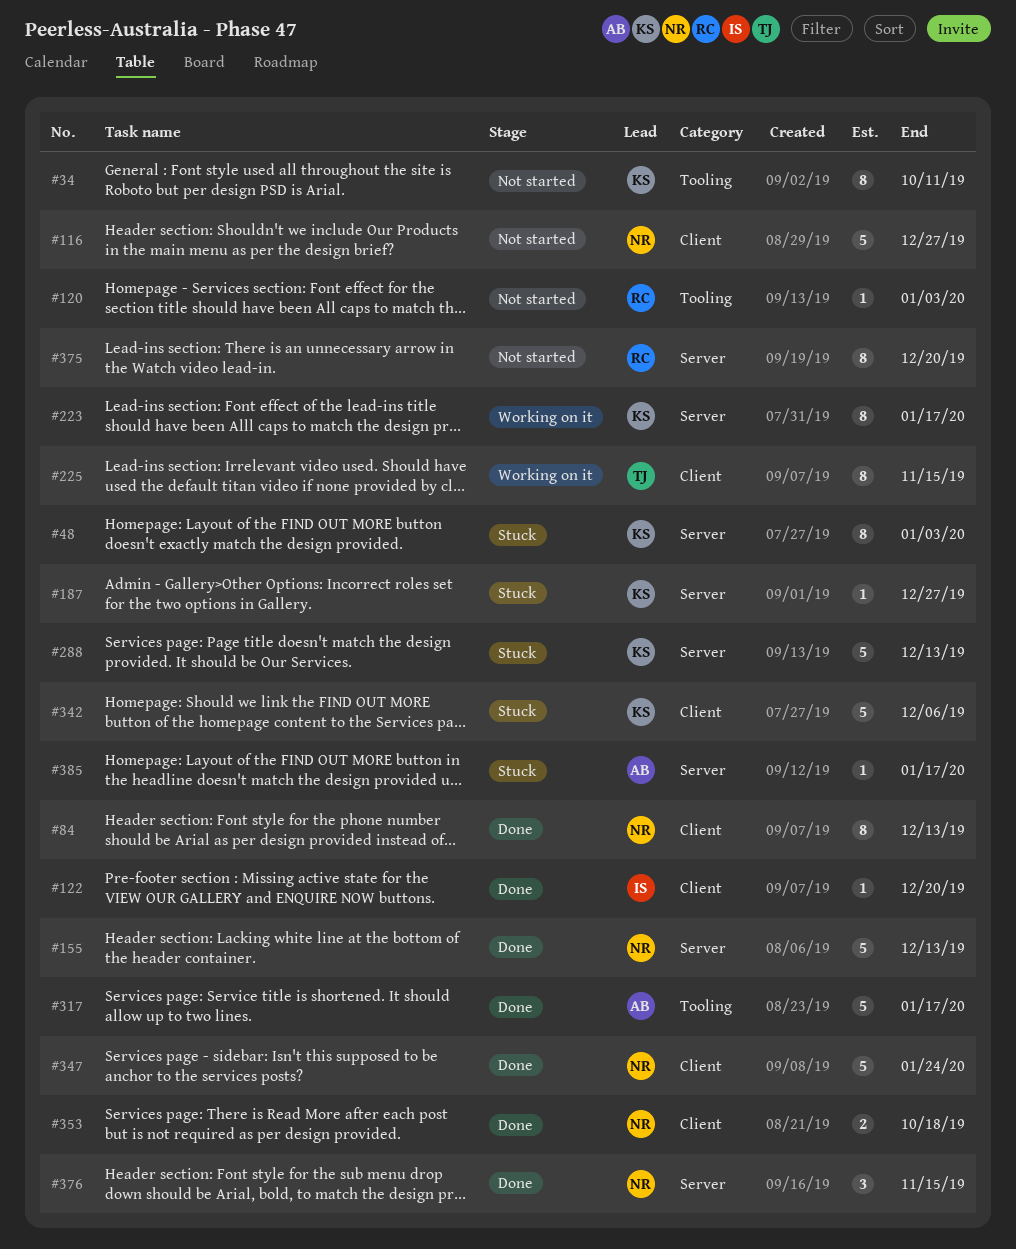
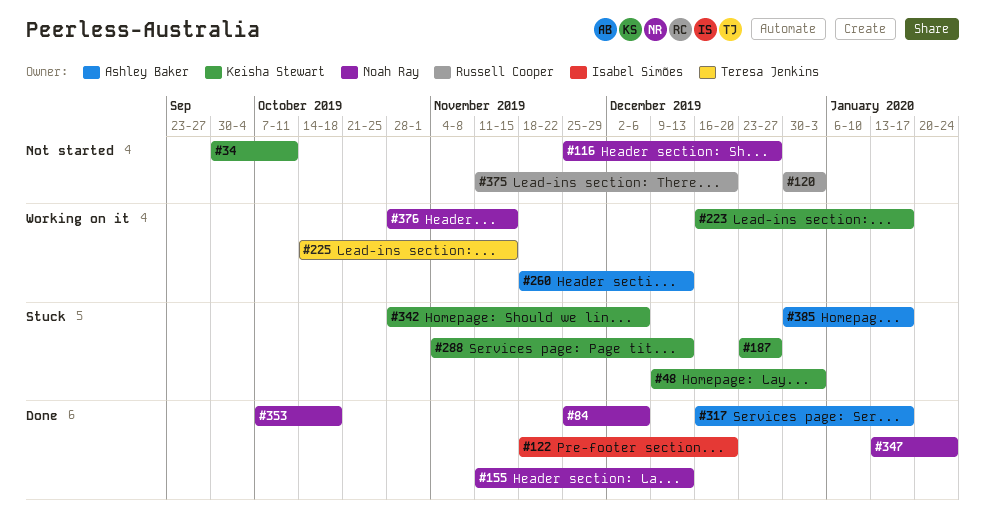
#84, due: Dec 13 -> Dec 6
#260: none -> present
#376, status: Done -> Working on it

